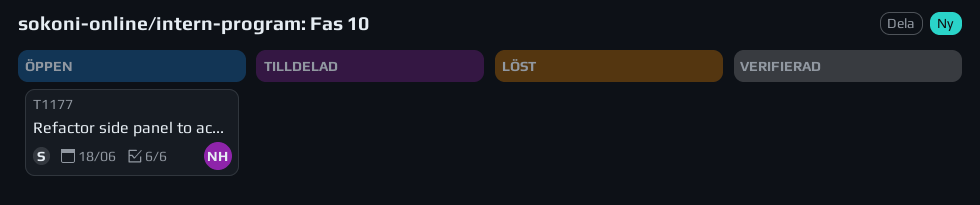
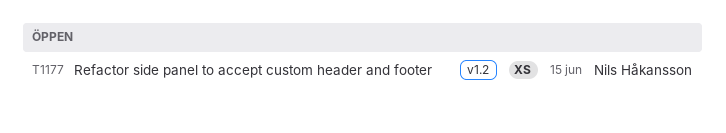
T1177, estimate: S -> XS
T1177, due: Jun 18 -> Jun 15

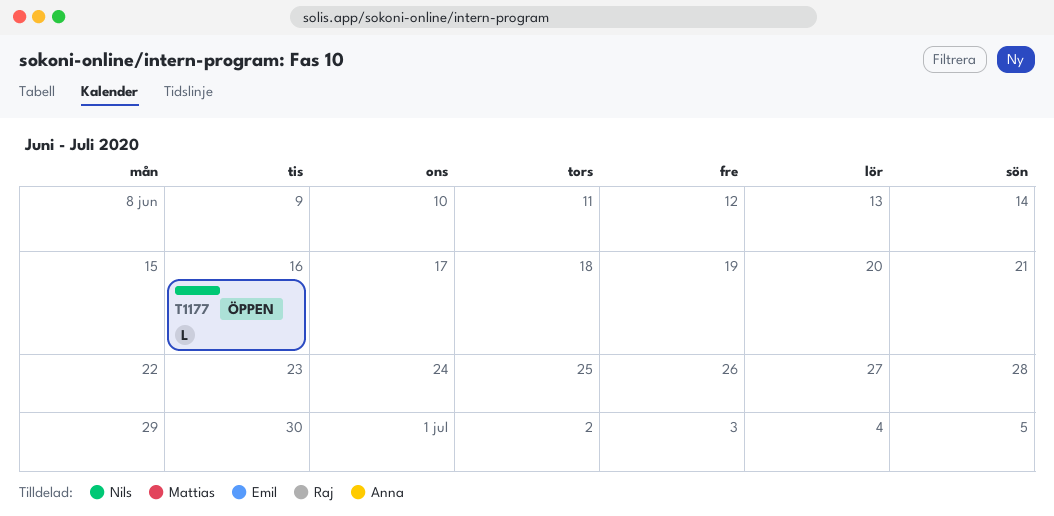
T1177, estimate: XS -> L
T1177, due: Jun 15 -> Jun 16

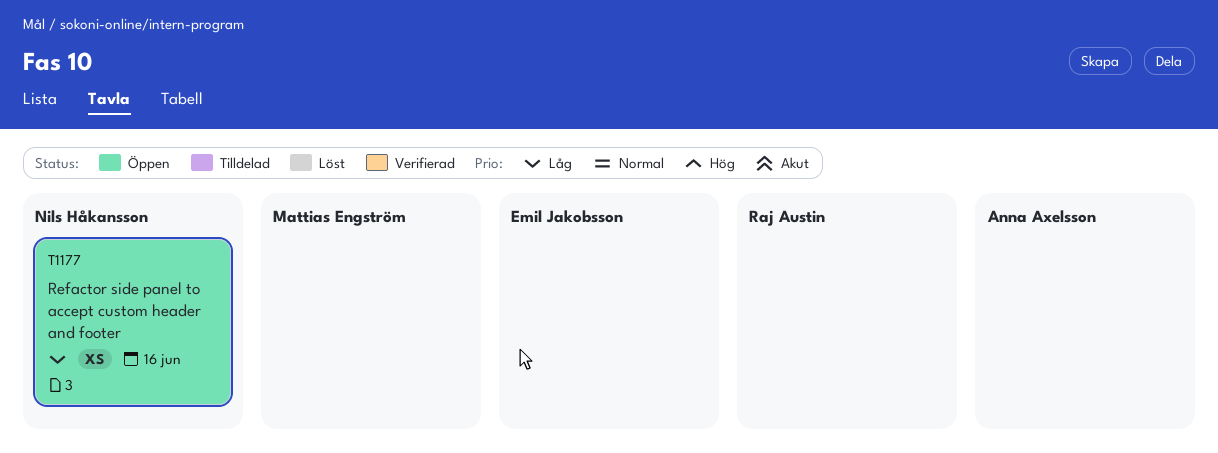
T1177, estimate: L -> XS

